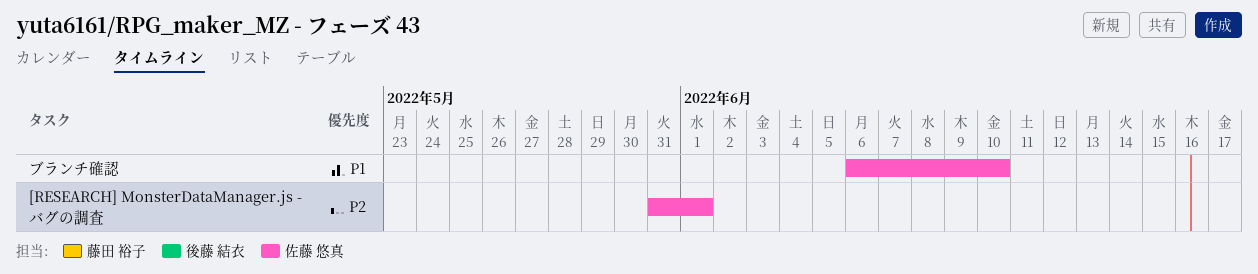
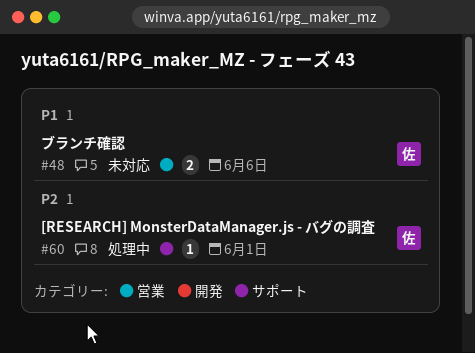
ブランチ確認, due: Jun 10 -> Jun 6

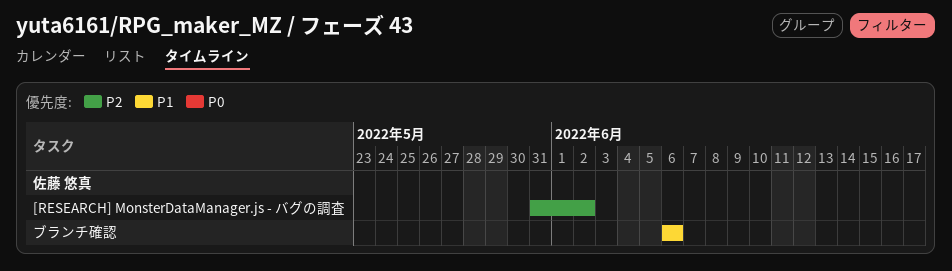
[RESEARCH] MonsterDataManager.js - バグの調査, due: Jun 1 -> Jun 2

